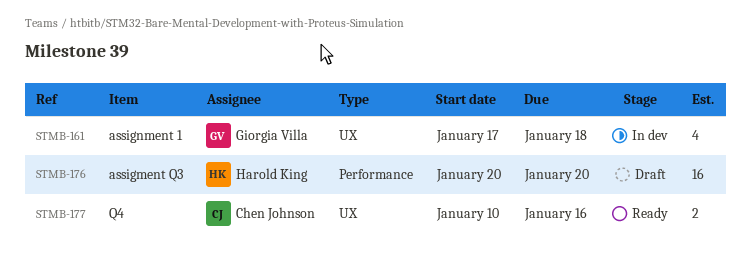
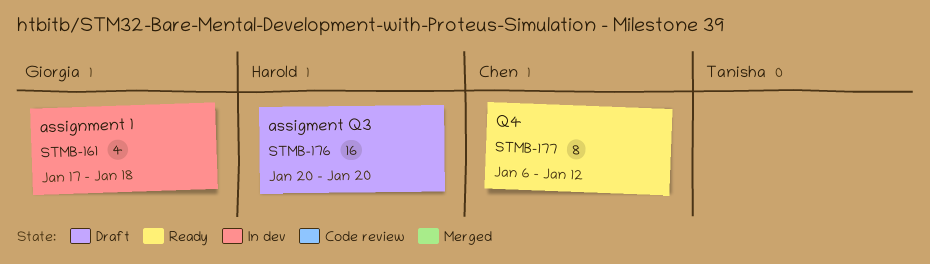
STMB-177, estimate: 2 -> 8
STMB-177, start: Jan 10 -> Jan 6
STMB-177, due: Jan 16 -> Jan 12

